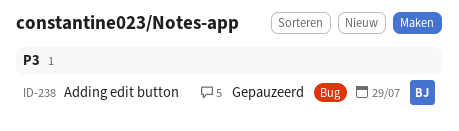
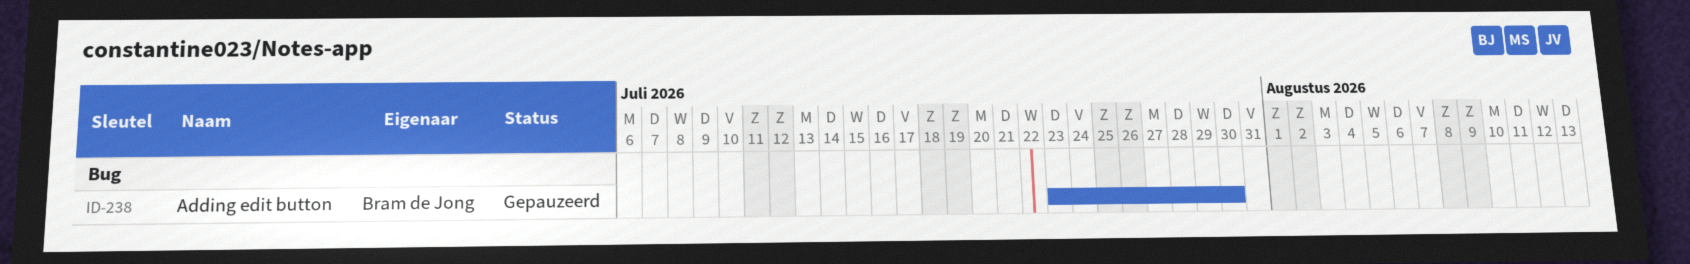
ID-238, due: Jul 29 -> Jul 30

